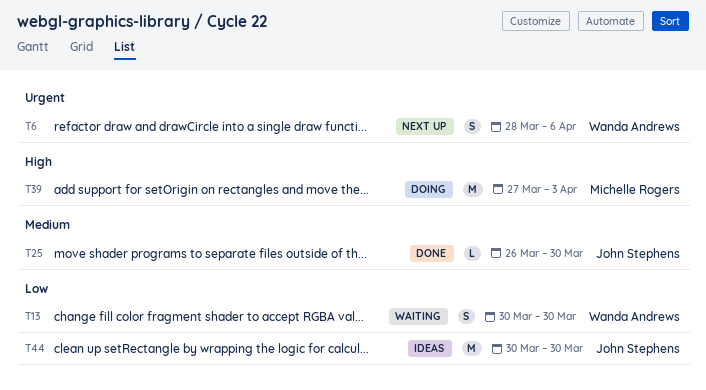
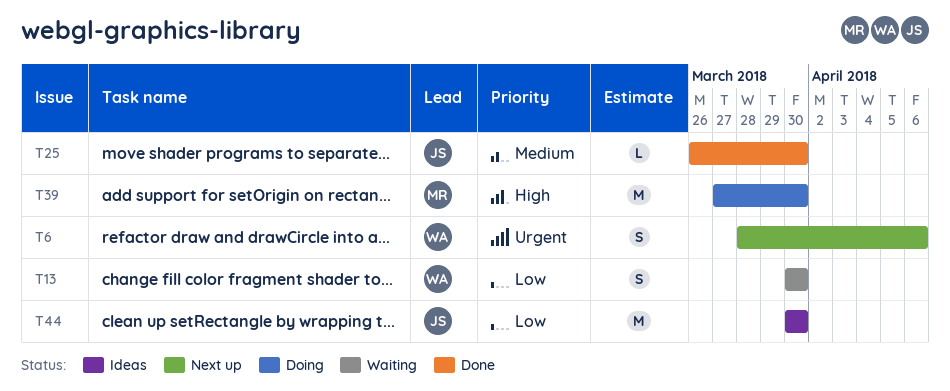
T39, due: Apr 3 -> Mar 30

